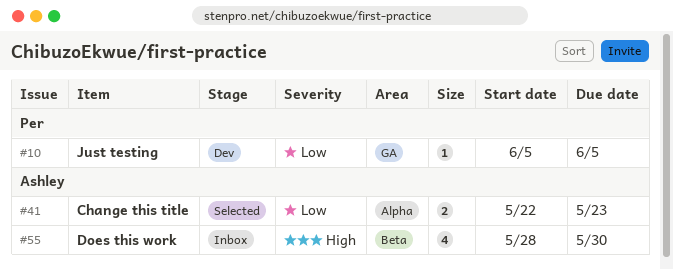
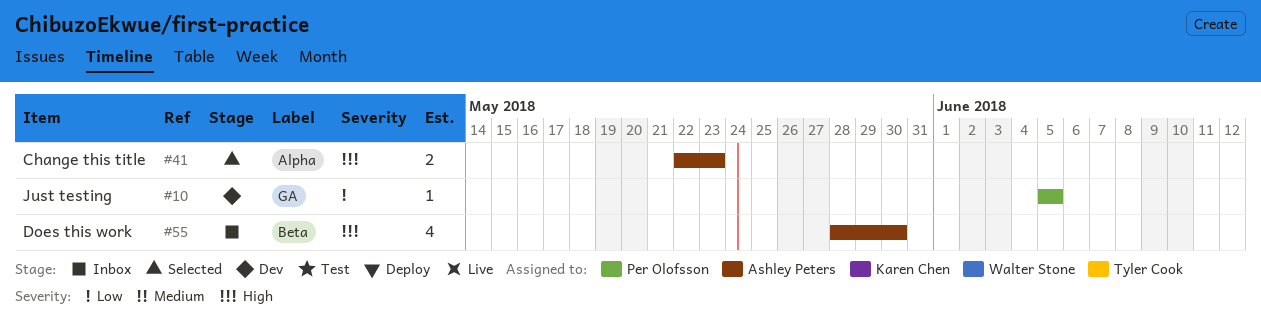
#41, priority: Low -> High

